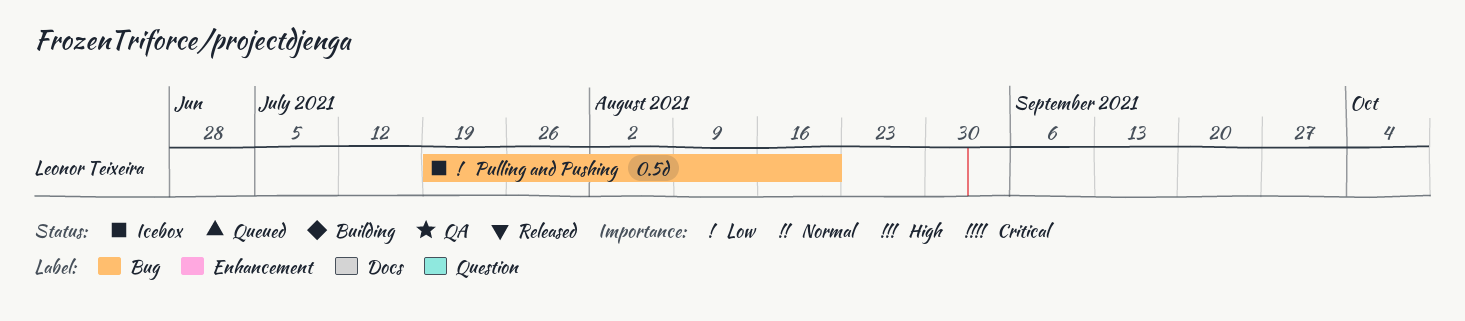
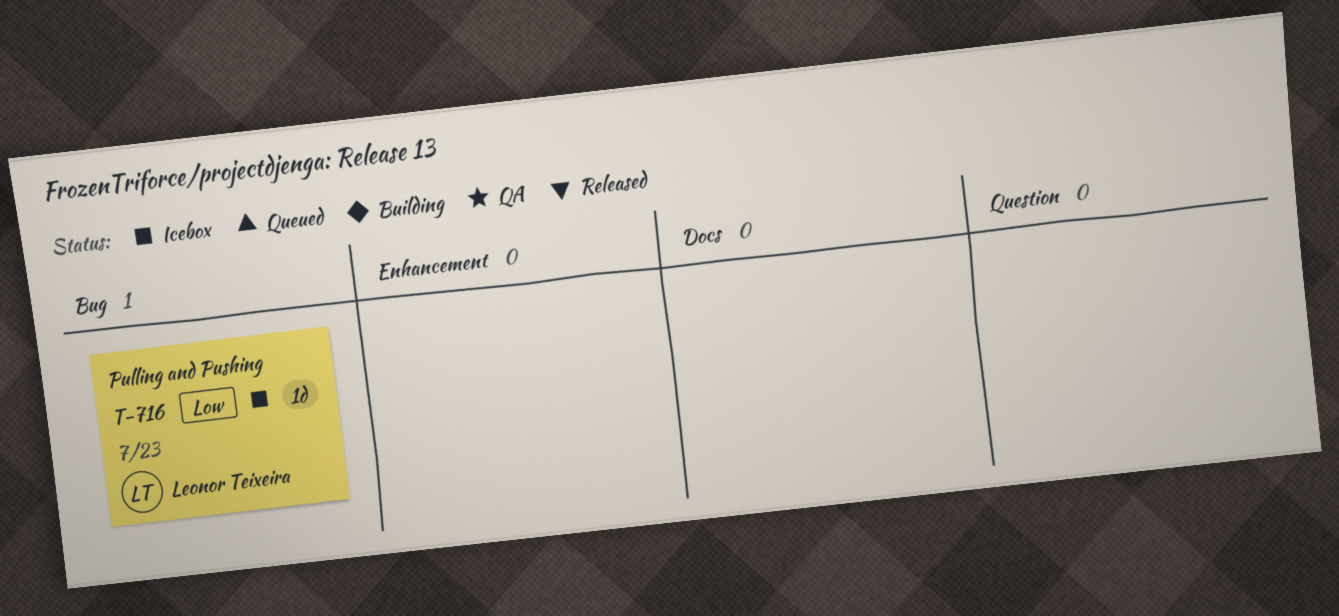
Pulling and Pushing, estimate: 0.5d -> 1d
Pulling and Pushing, due: Aug 20 -> Jul 23

